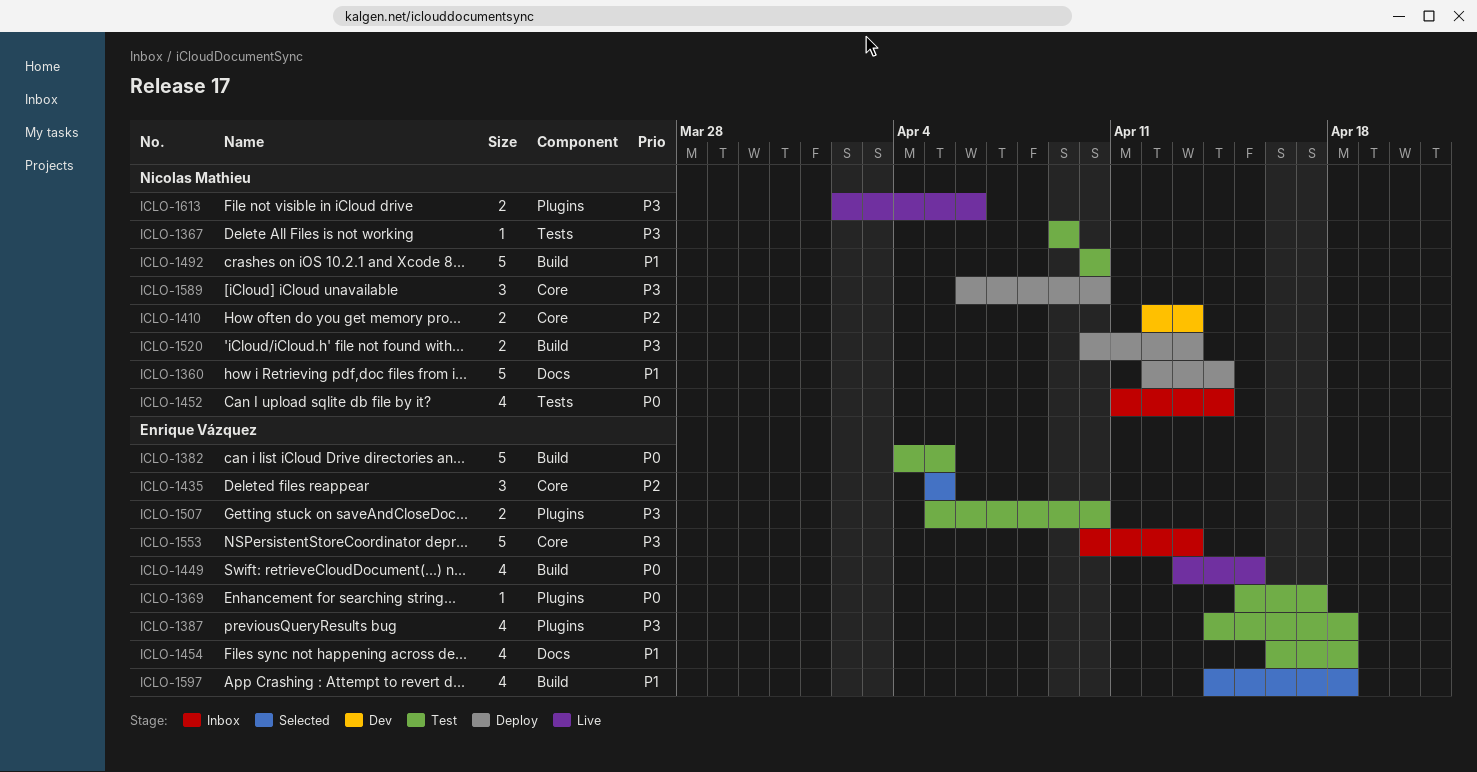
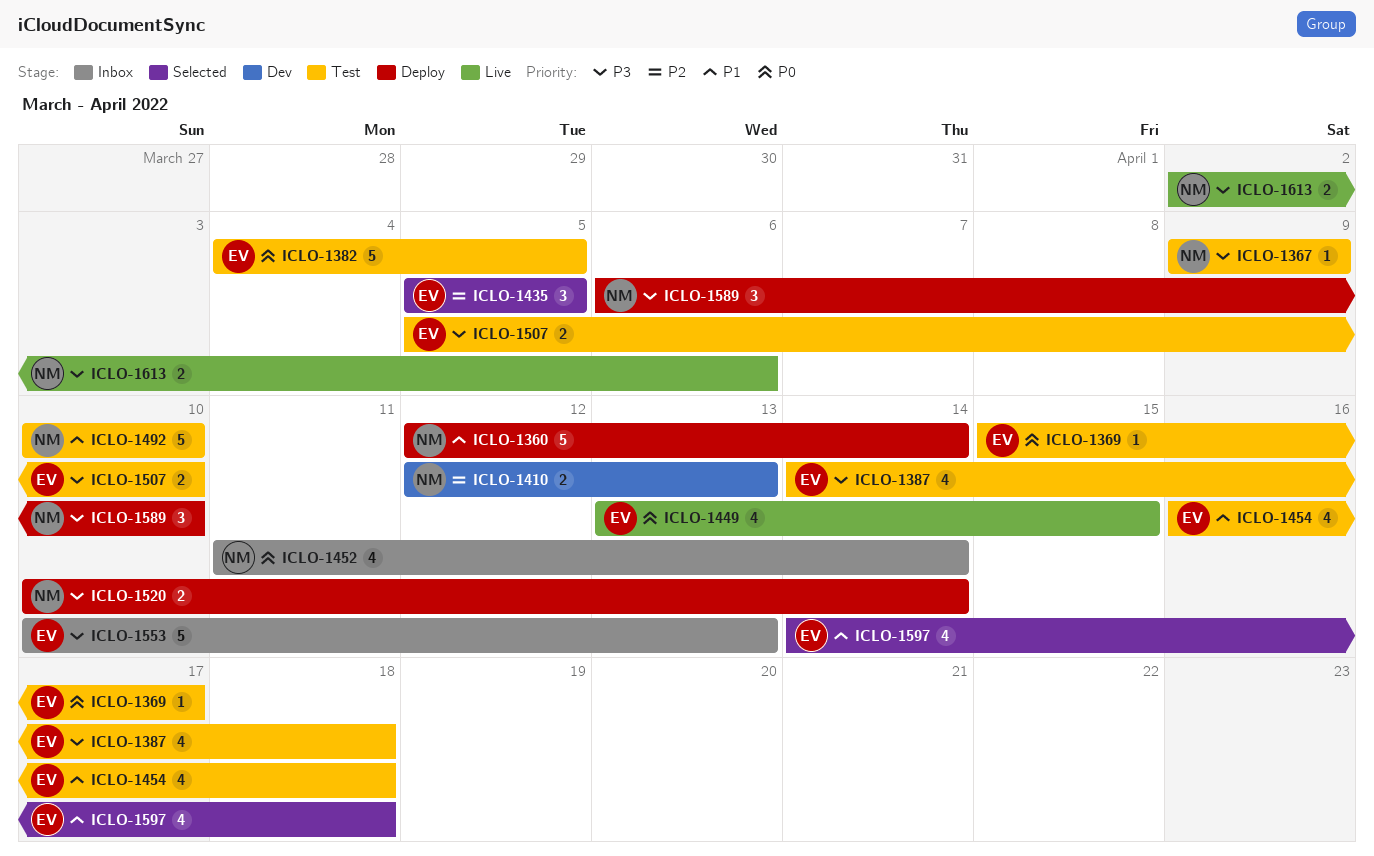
ICLO-1520, due: Apr 13 -> Apr 14

